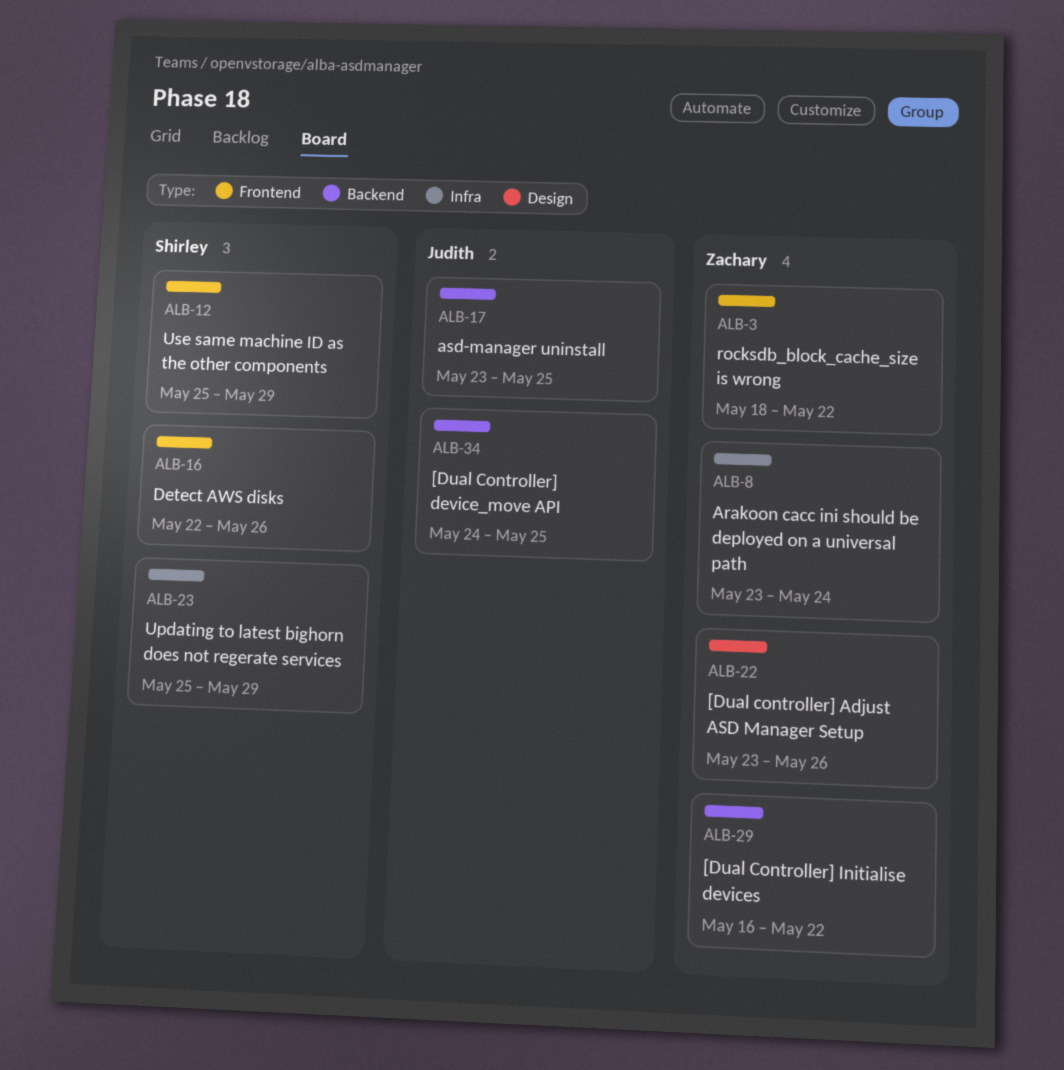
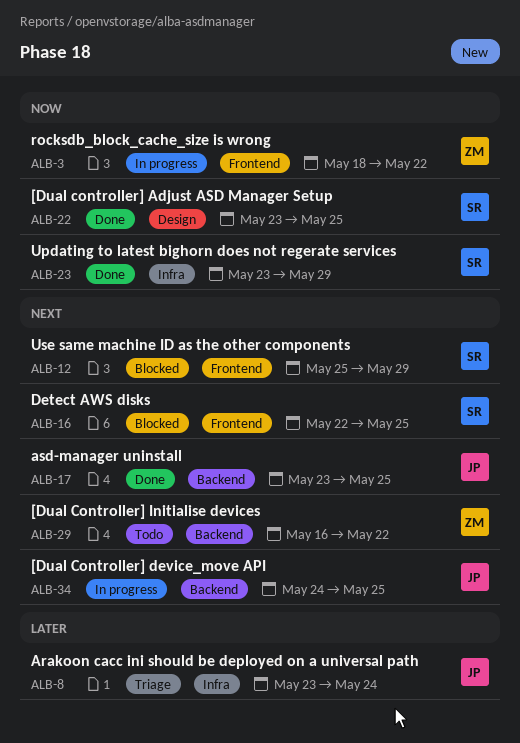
ALB-8, owner: Zachary -> Judith
ALB-16, due: May 26 -> May 25
ALB-22, owner: Zachary -> Shirley
ALB-22, due: May 26 -> May 25
ALB-23, start: May 25 -> May 23

